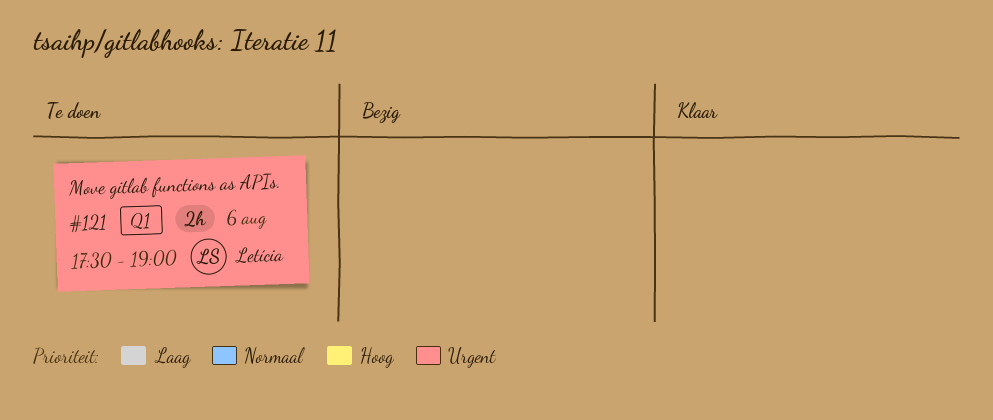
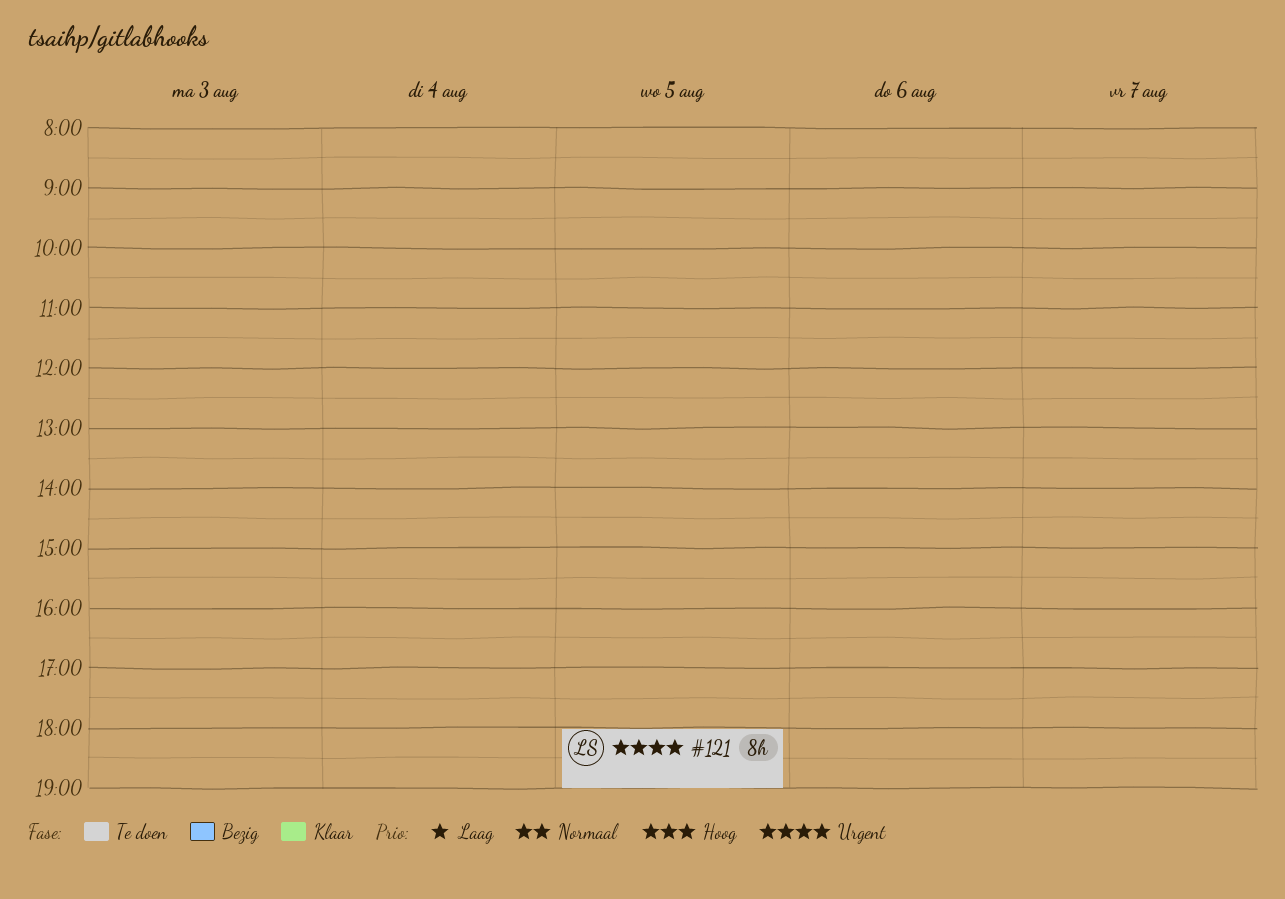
#121, estimate: 2h -> 8h
#121, day: Aug 6 -> Aug 5
#121, begins: 17:30 -> 18:00

